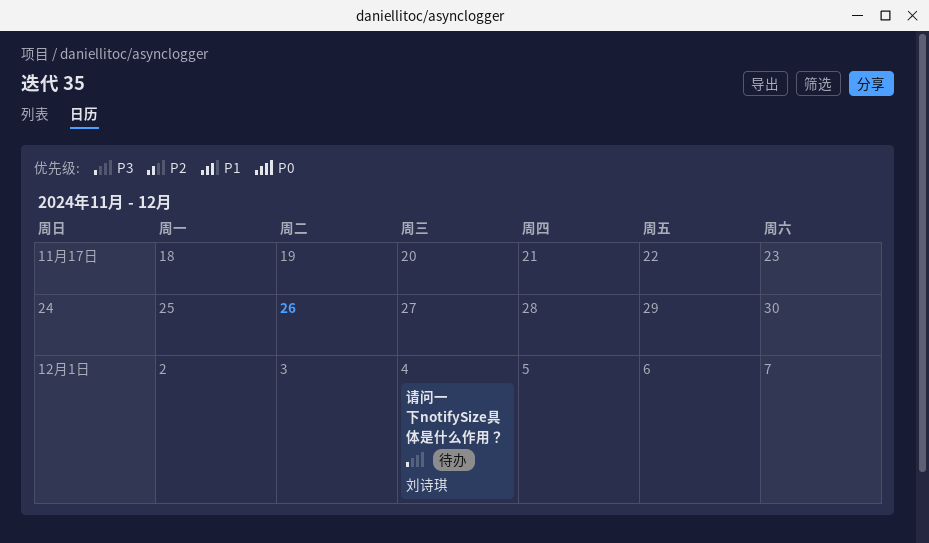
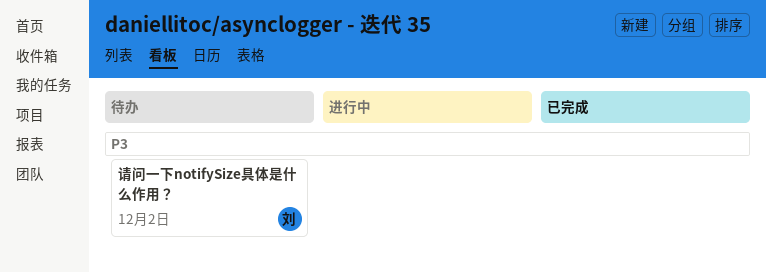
请问一下notifySize具体是什么作用？, due: Dec 4 -> Dec 2

